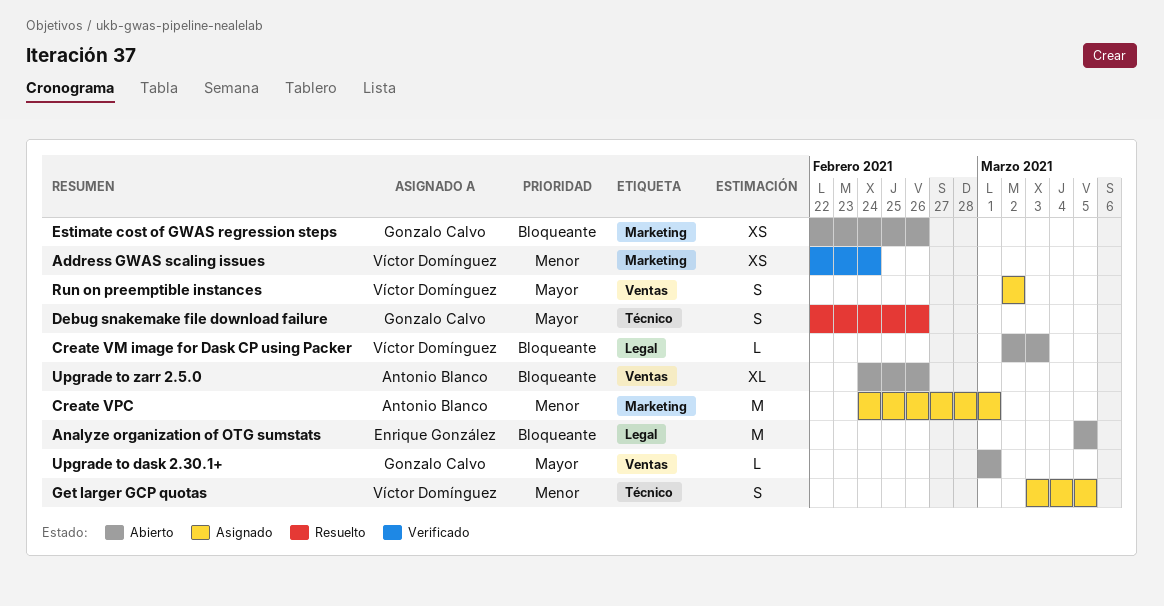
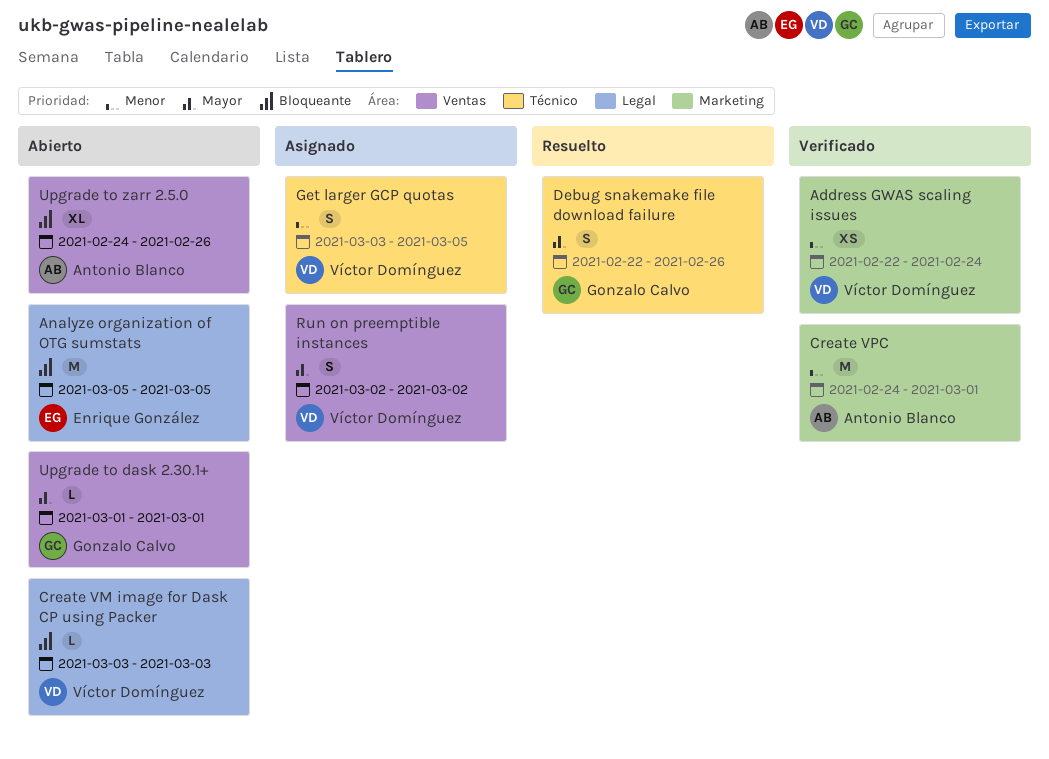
Create VM image for Dask CP using Packer, start: Mar 2 -> Mar 3
Create VPC, status: Asignado -> Verificado
Estimate cost of GWAS regression steps: present -> none

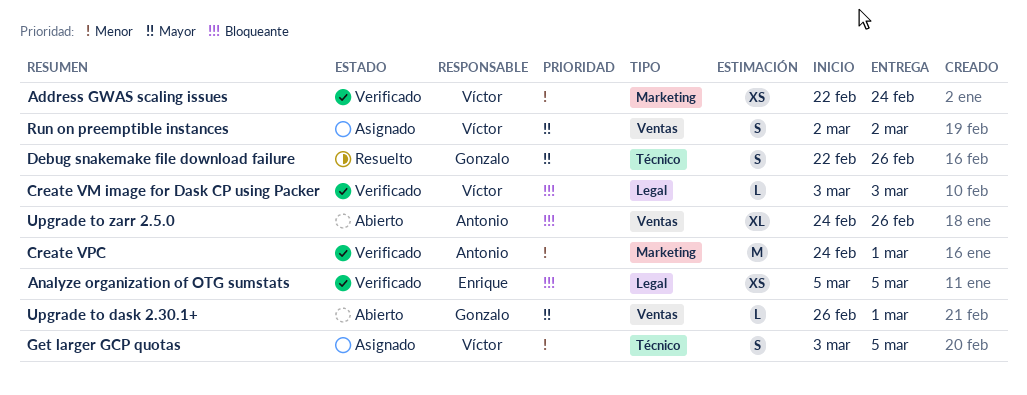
Analyze organization of OTG sumstats, status: Abierto -> Verificado
Analyze organization of OTG sumstats, estimate: M -> XS
Create VM image for Dask CP using Packer, status: Abierto -> Verificado
Upgrade to dask 2.30.1+, start: Mar 1 -> Feb 26

